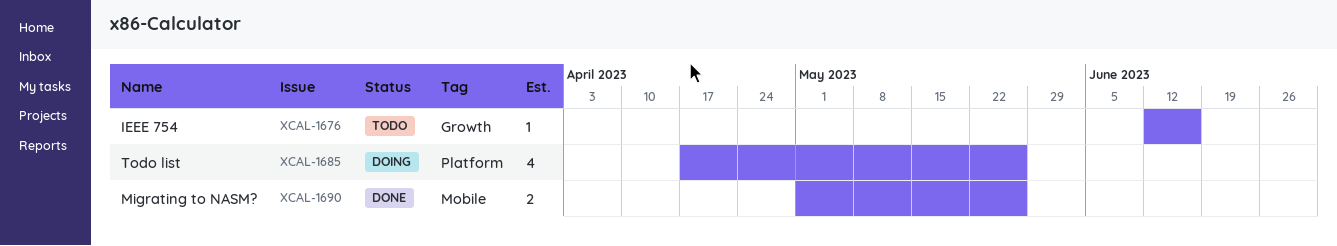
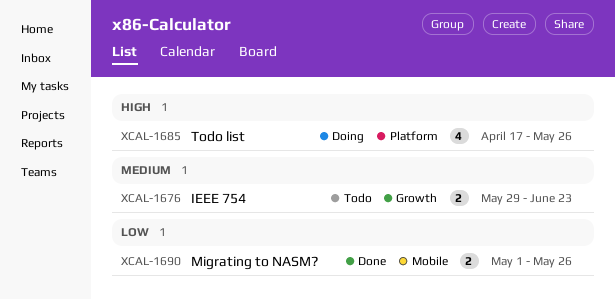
XCAL-1676, estimate: 1 -> 2
XCAL-1676, start: Jun 12 -> May 29
XCAL-1676, due: Jun 16 -> Jun 23

